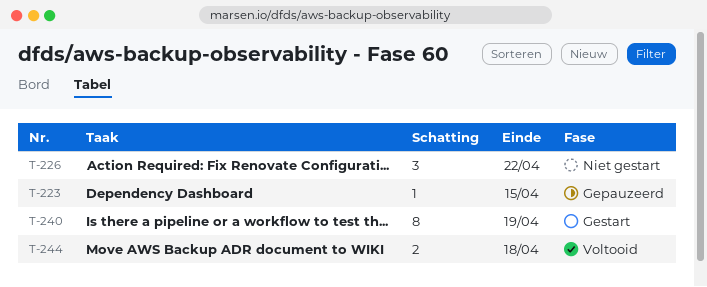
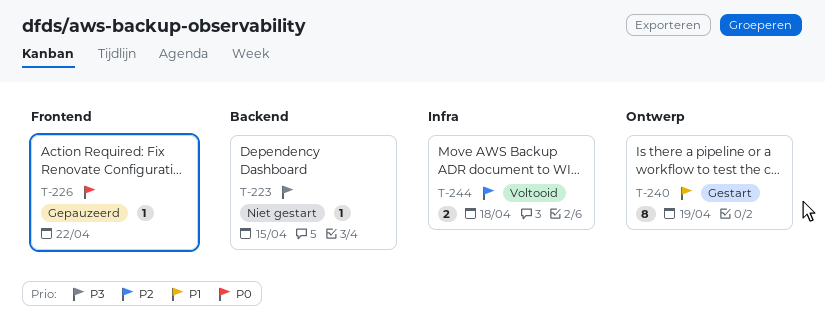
T-223, status: Gepauzeerd -> Niet gestart
T-226, status: Niet gestart -> Gepauzeerd
T-226, estimate: 3 -> 1

